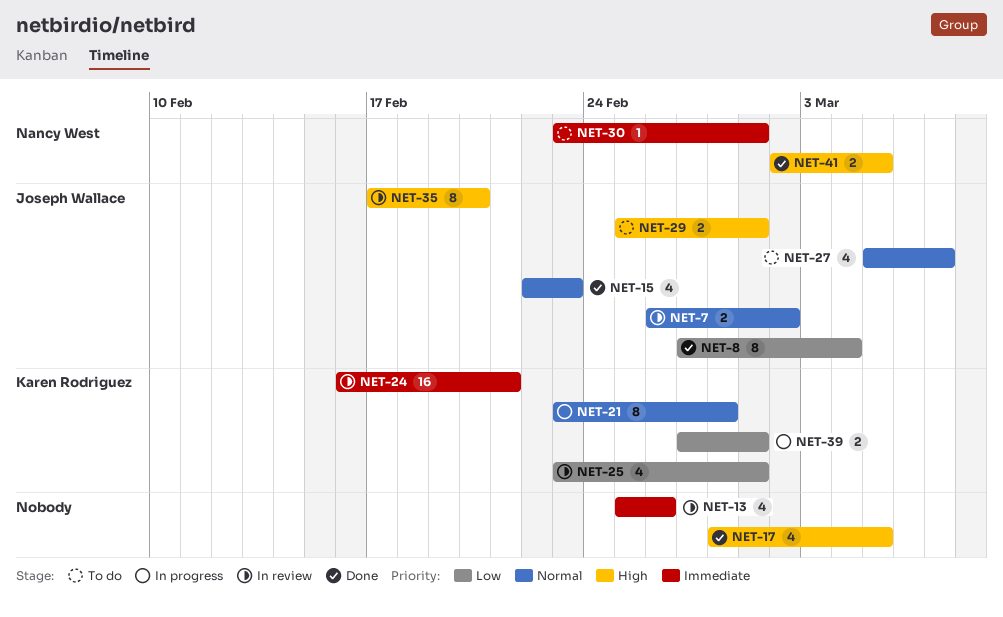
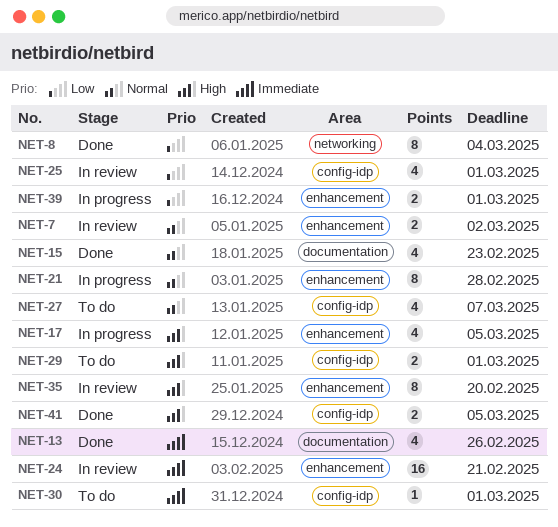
NET-13, status: In review -> Done
NET-17, status: Done -> In progress

